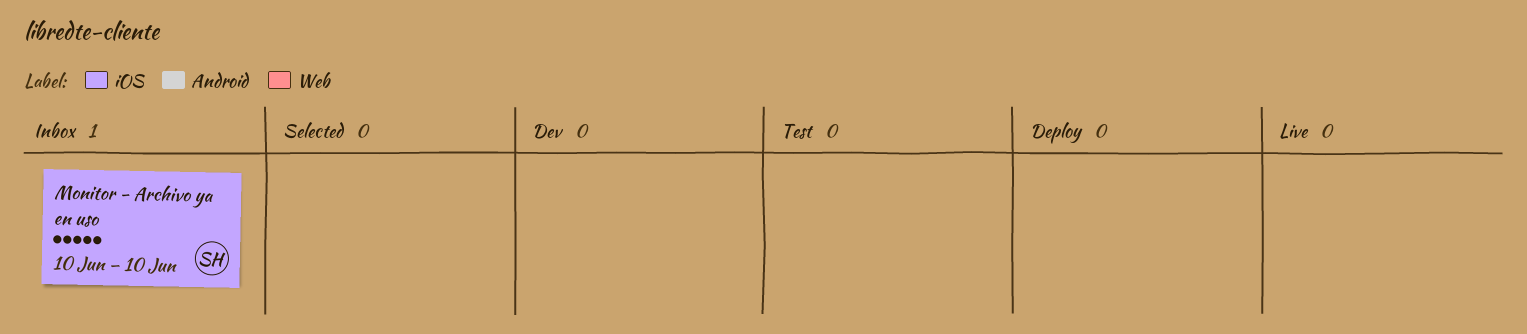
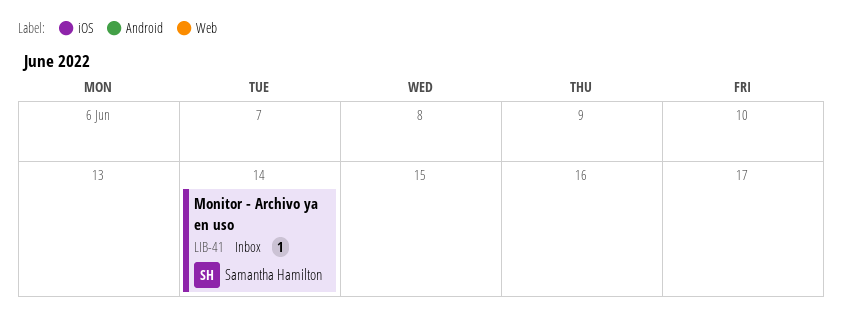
Monitor - Archivo ya en uso, estimate: 5 -> 1
Monitor - Archivo ya en uso, due: Jun 10 -> Jun 14

